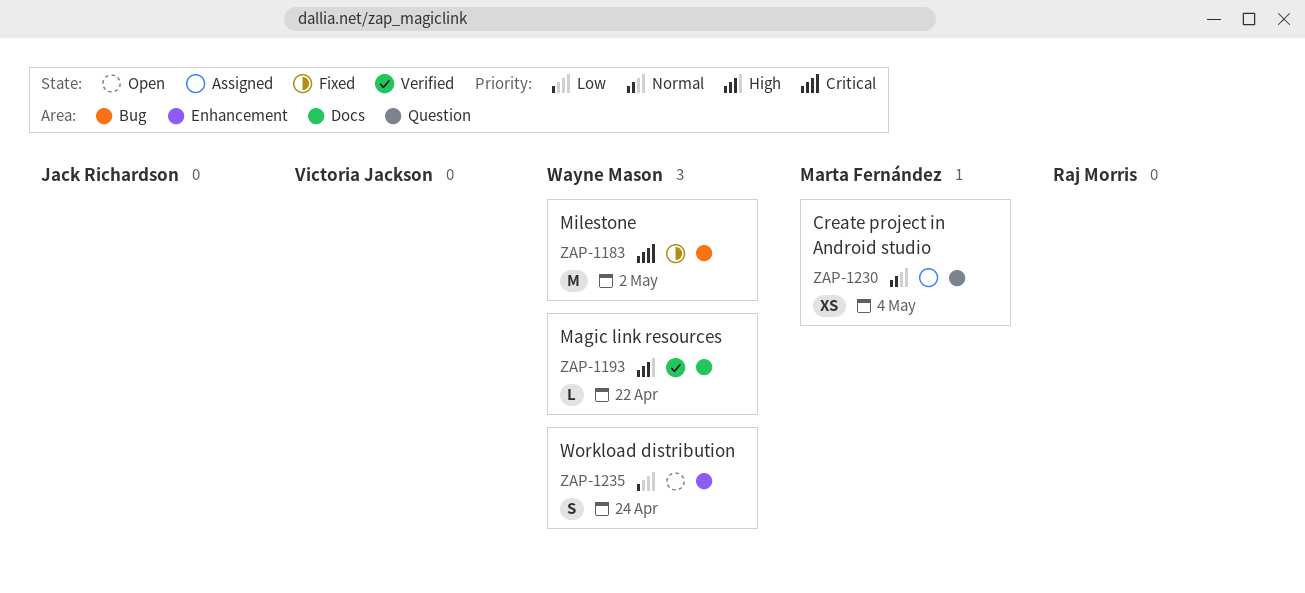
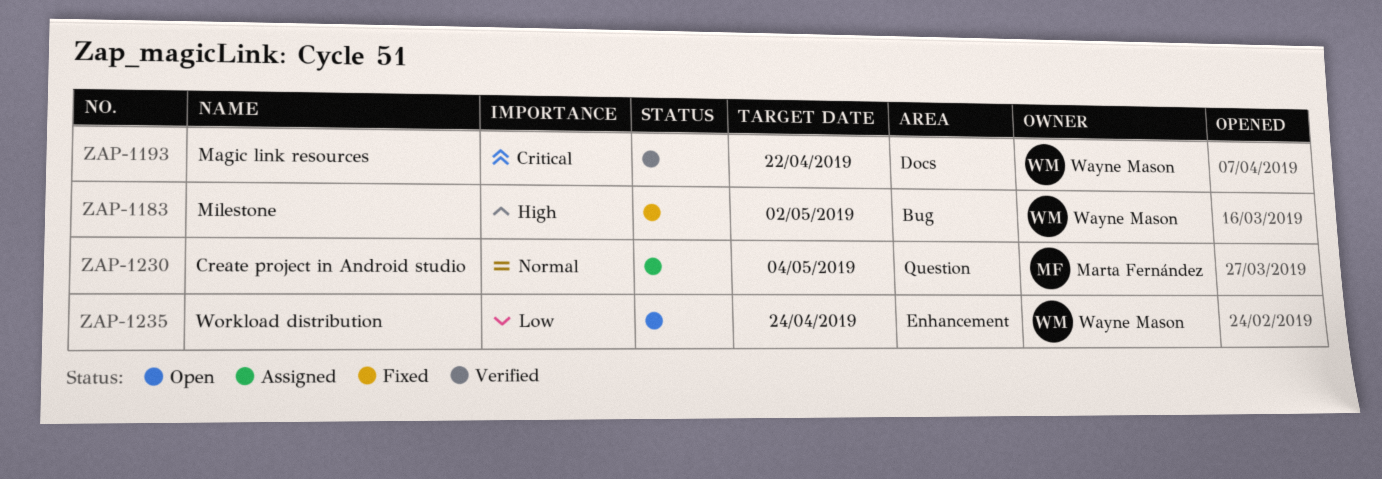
ZAP-1183, priority: Critical -> High
ZAP-1193, priority: High -> Critical

